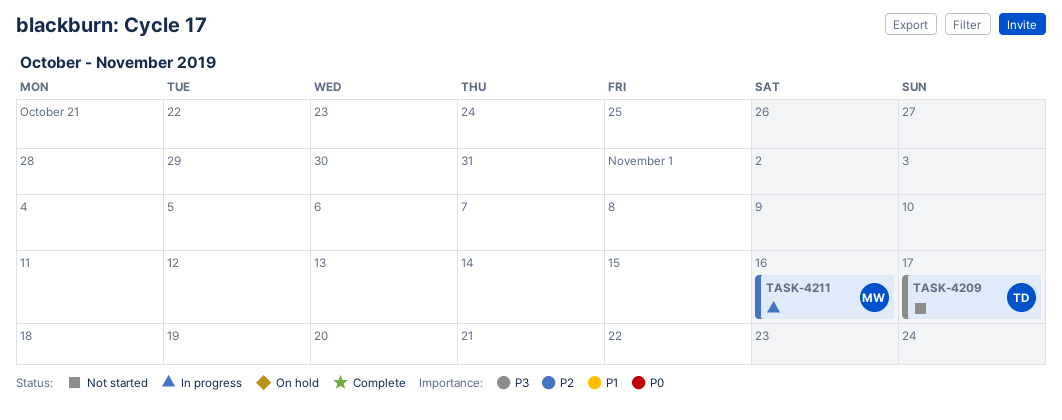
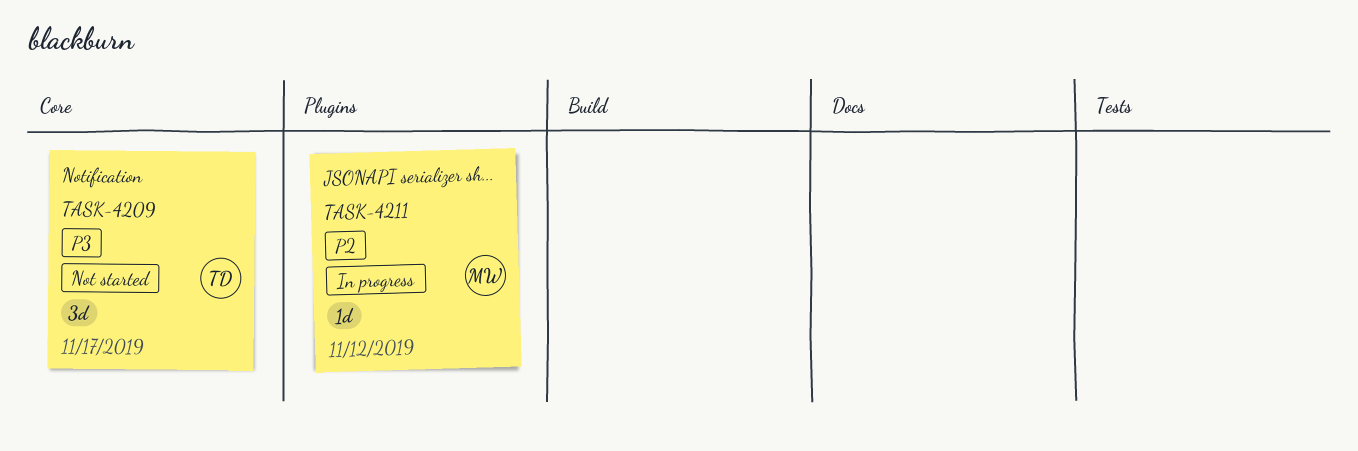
TASK-4211, due: Nov 16 -> Nov 12

